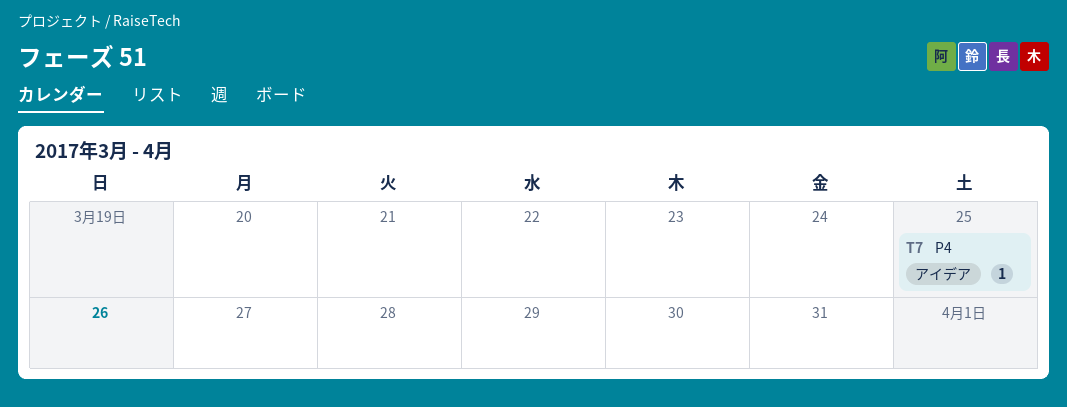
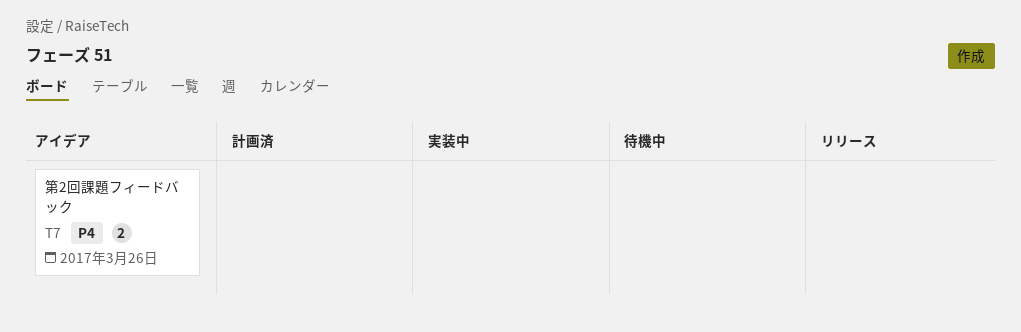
T7, estimate: 1 -> 2
T7, due: Mar 25 -> Mar 26

